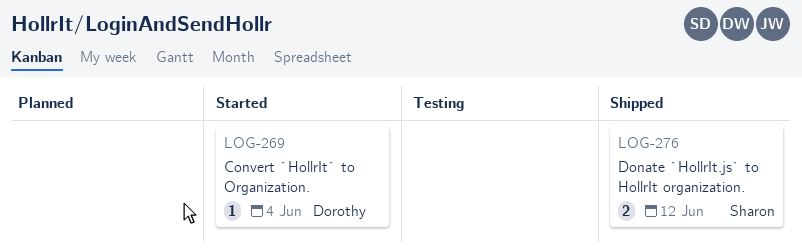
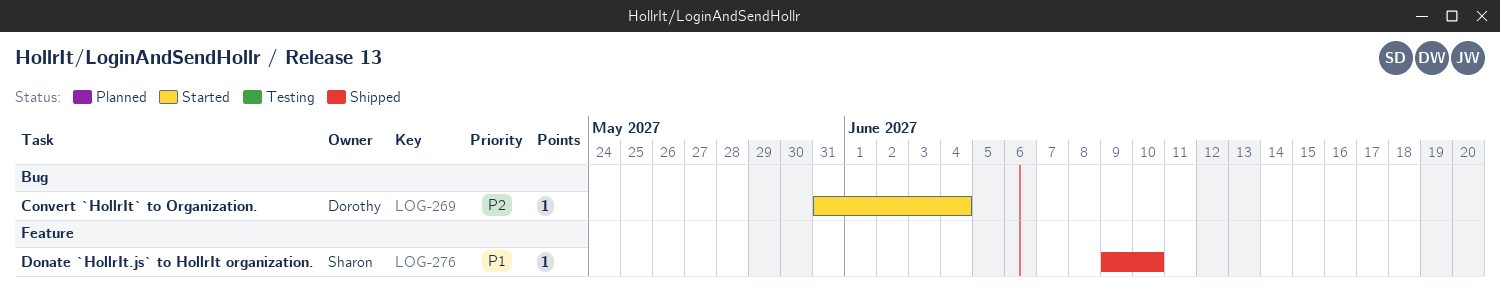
LOG-276, estimate: 2 -> 1
LOG-276, due: Jun 12 -> Jun 10

